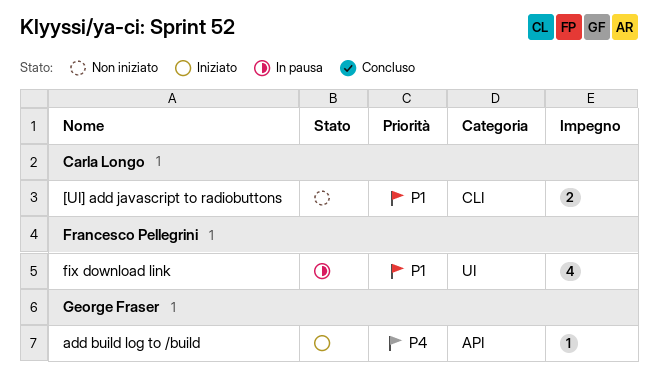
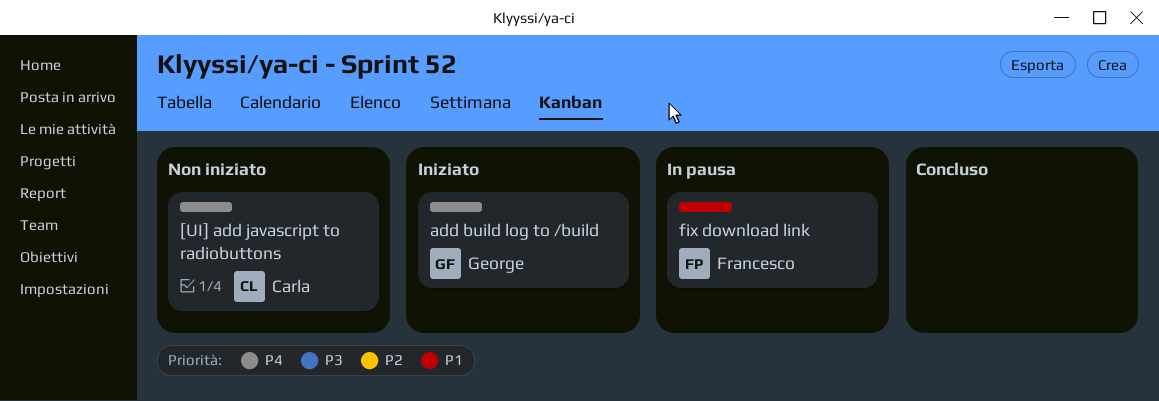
[UI] add javascript to radiobuttons, priority: P1 -> P4

